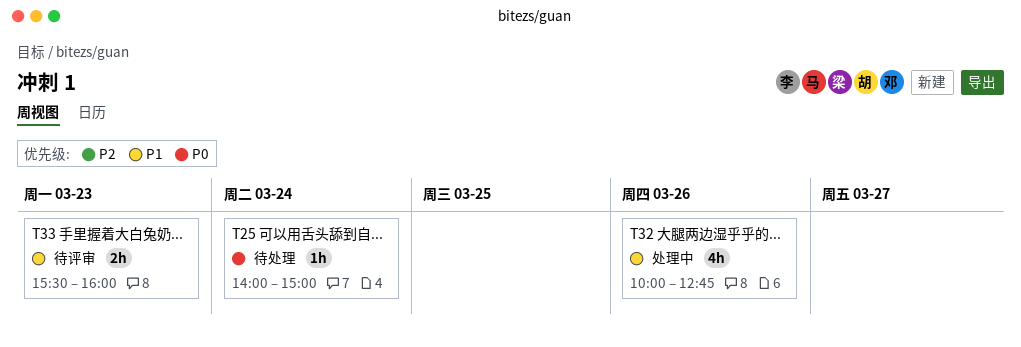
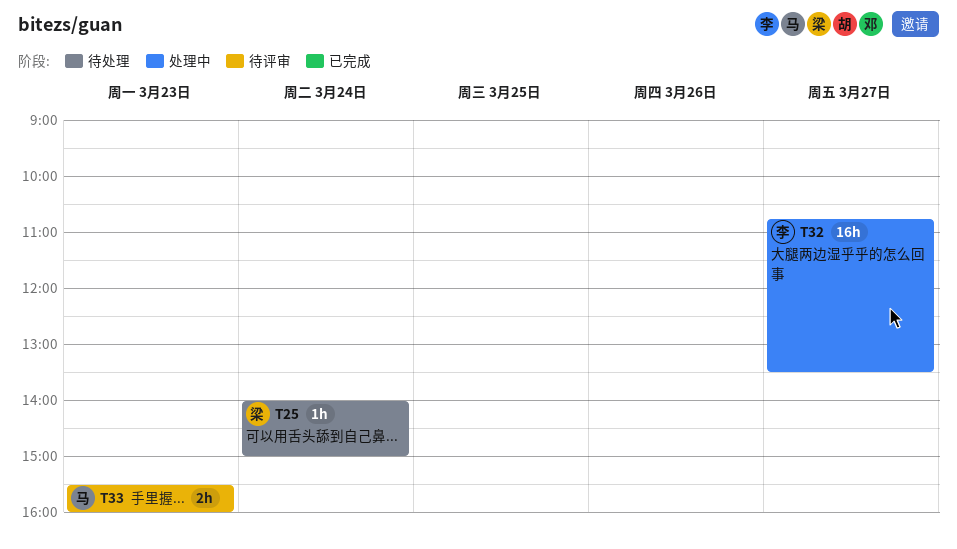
T32, estimate: 4h -> 16h
T32, day: Mar 26 -> Mar 27
T32, begins: 10:00 -> 10:45
T32, ends: 12:45 -> 13:30

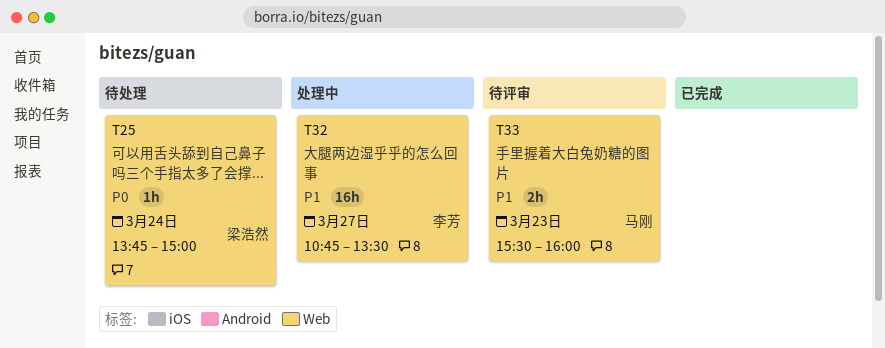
T25, begins: 14:00 -> 13:45

